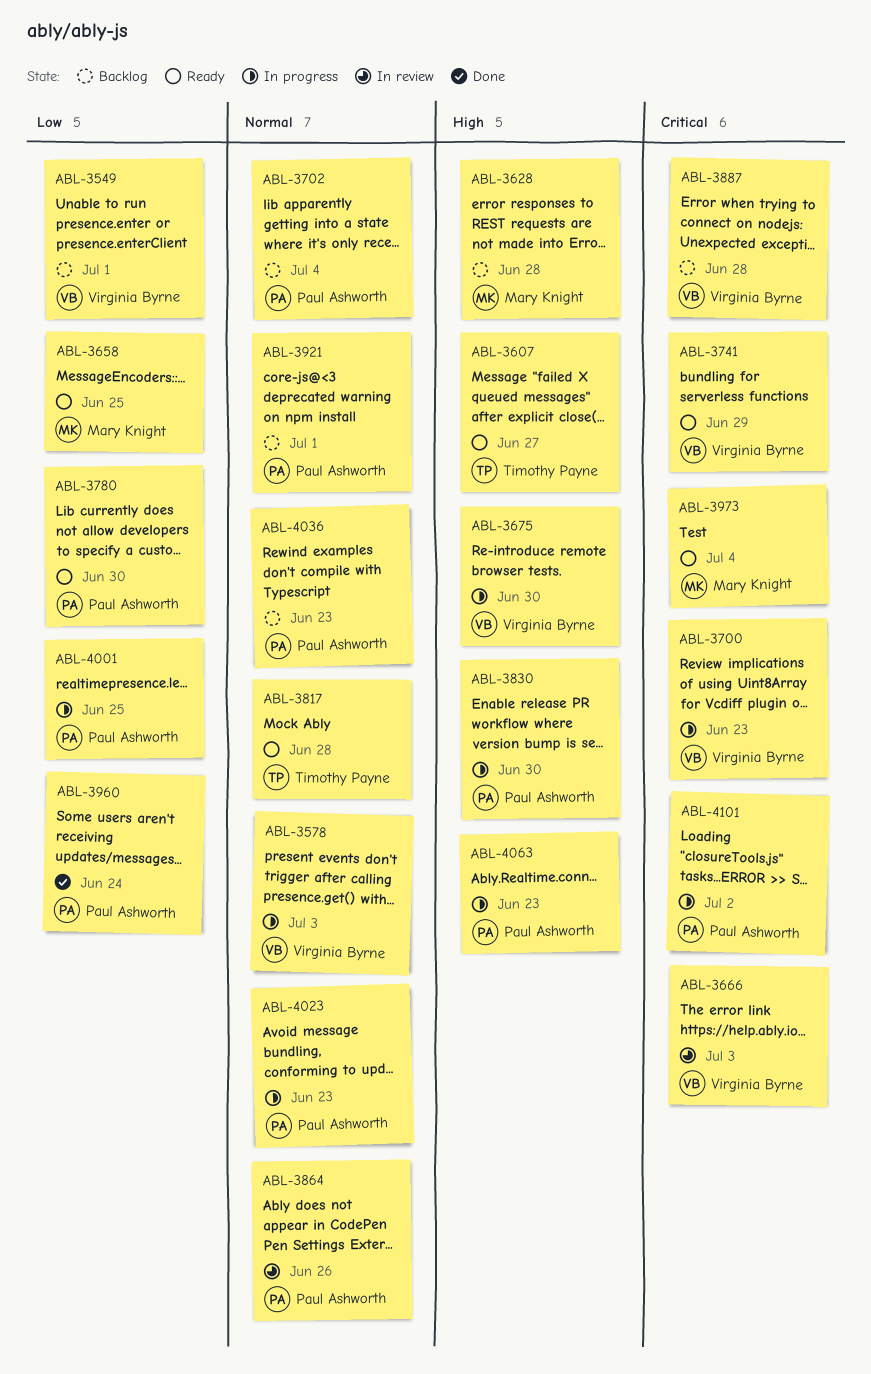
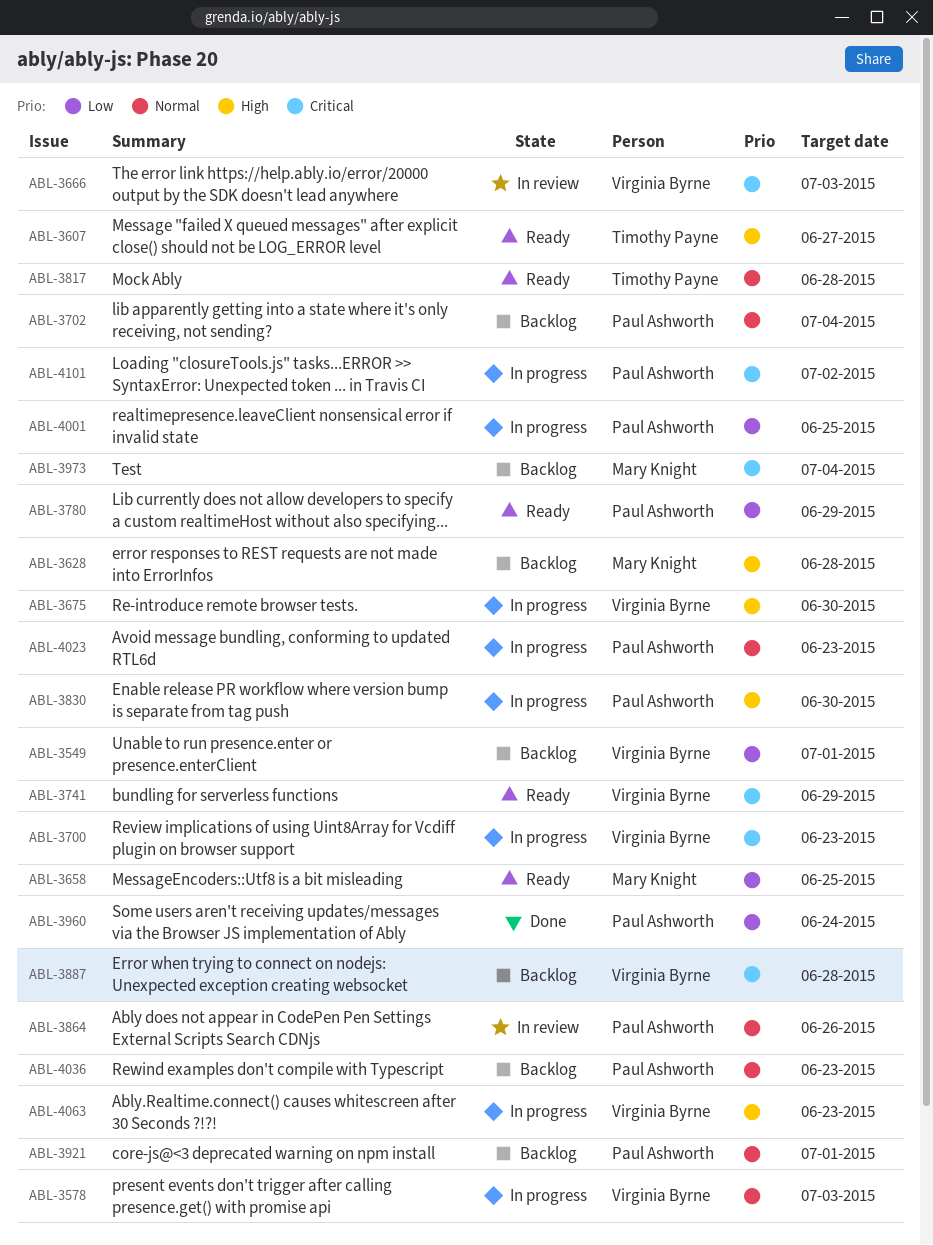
ABL-3780, due: Jun 30 -> Jun 29
ABL-3973, status: Ready -> Backlog
ABL-4063, owner: Paul Ashworth -> Virginia Byrne

